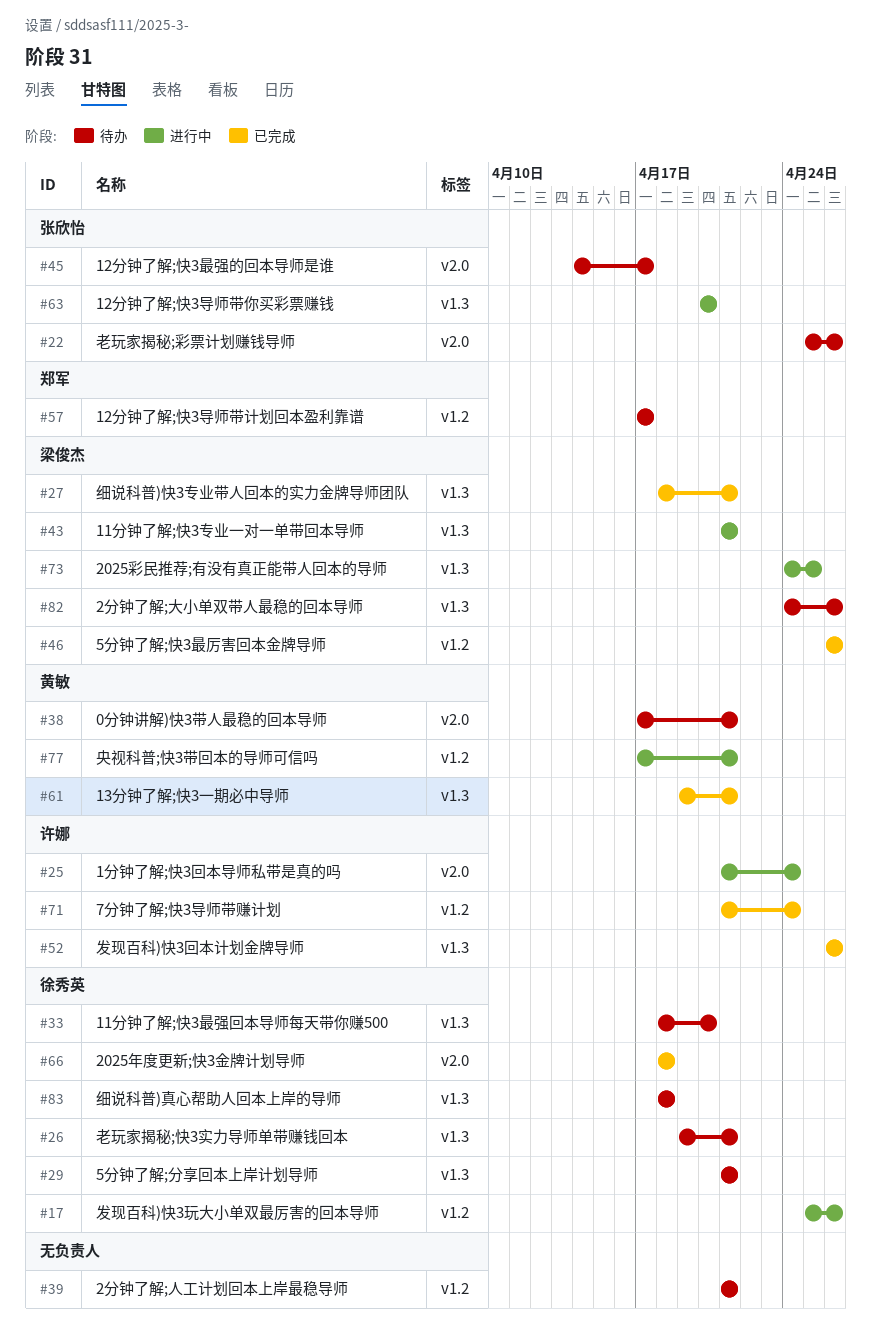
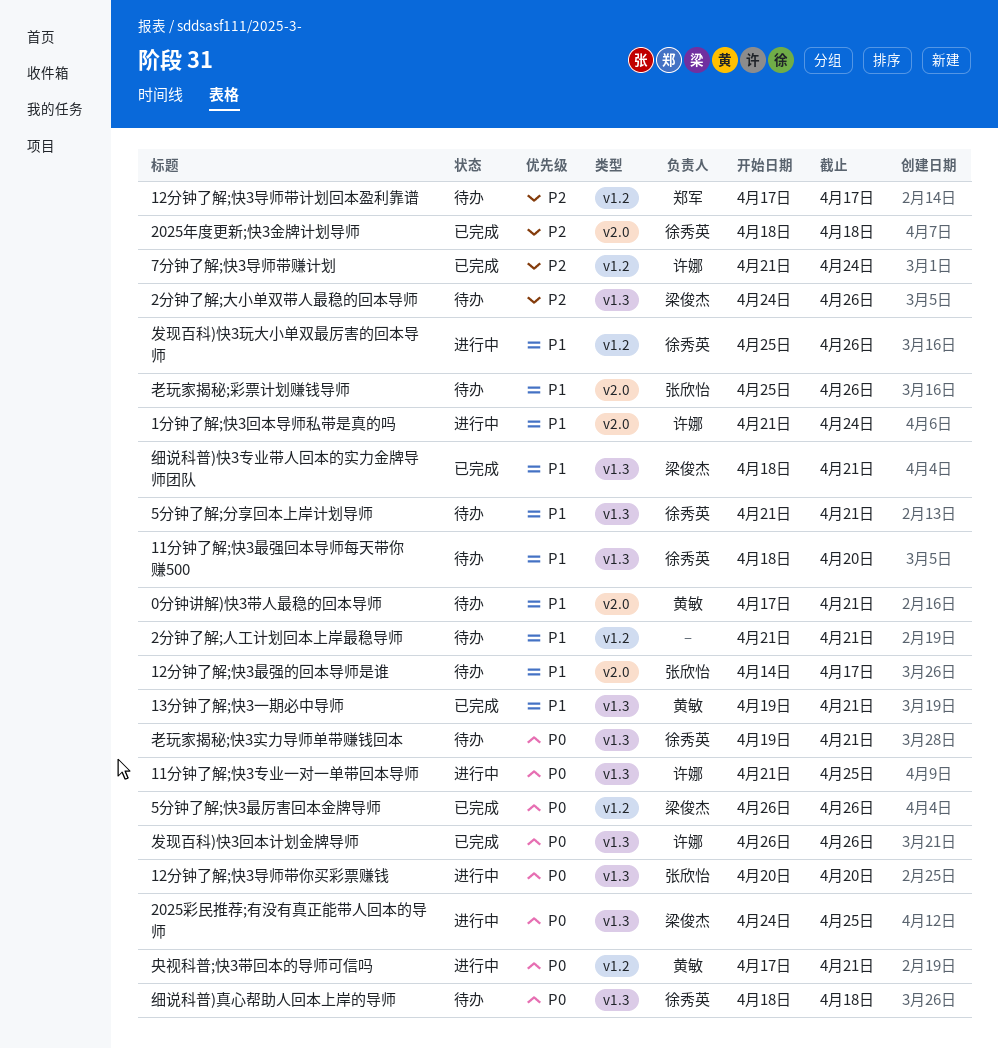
11分钟了解;快3专业一对一单带回本导师, owner: 梁俊杰 -> 许娜
11分钟了解;快3专业一对一单带回本导师, due: Apr 21 -> Apr 25

